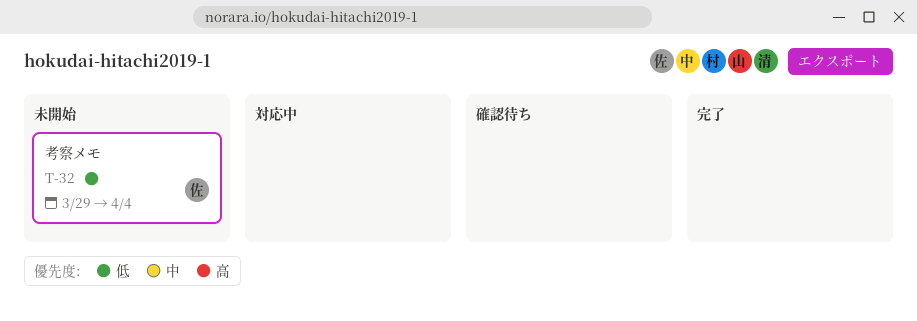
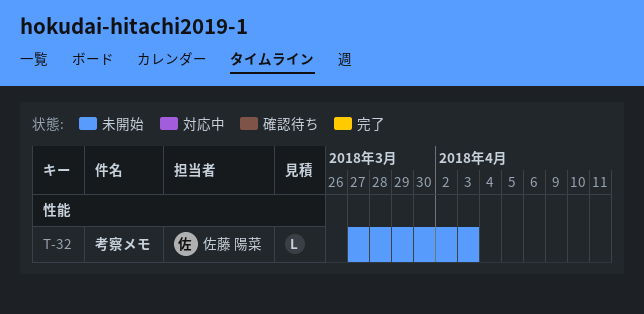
T-32, start: Mar 29 -> Mar 27
T-32, due: Apr 4 -> Apr 3

